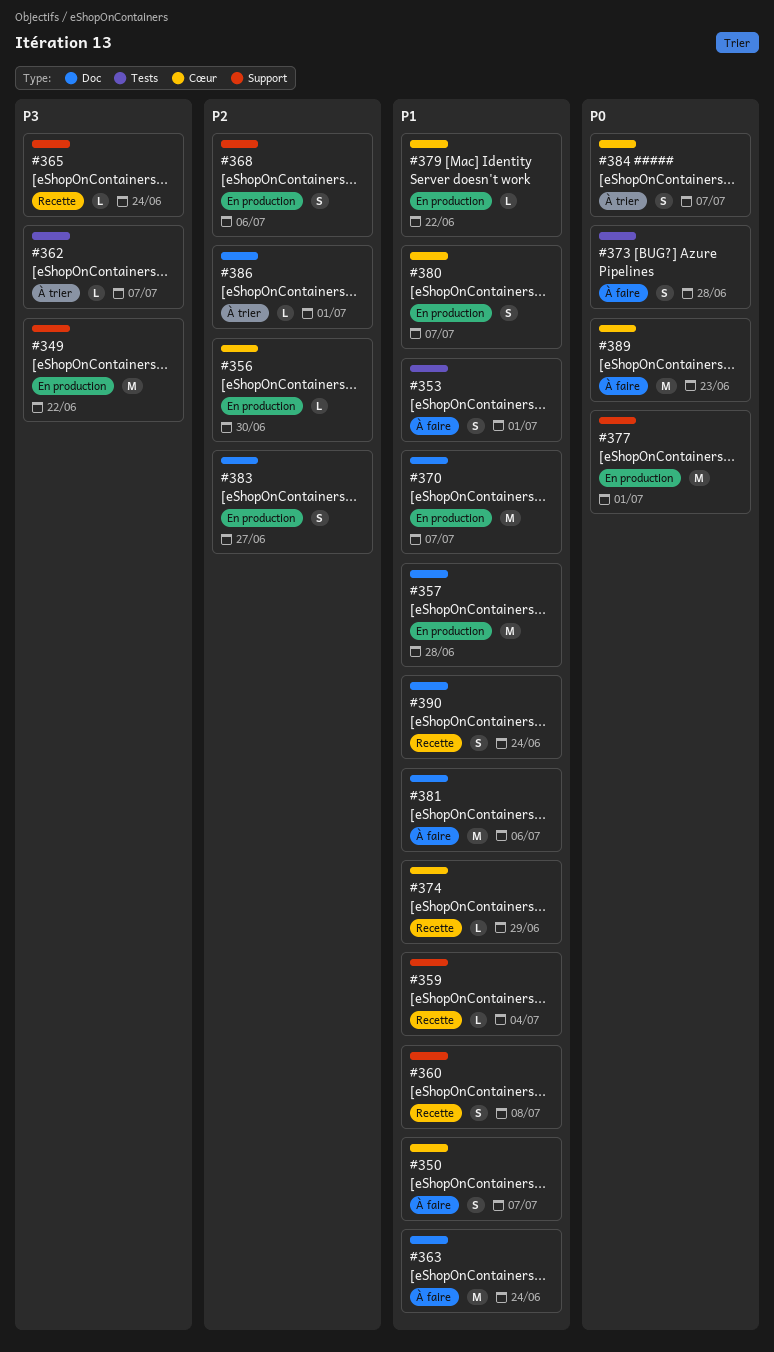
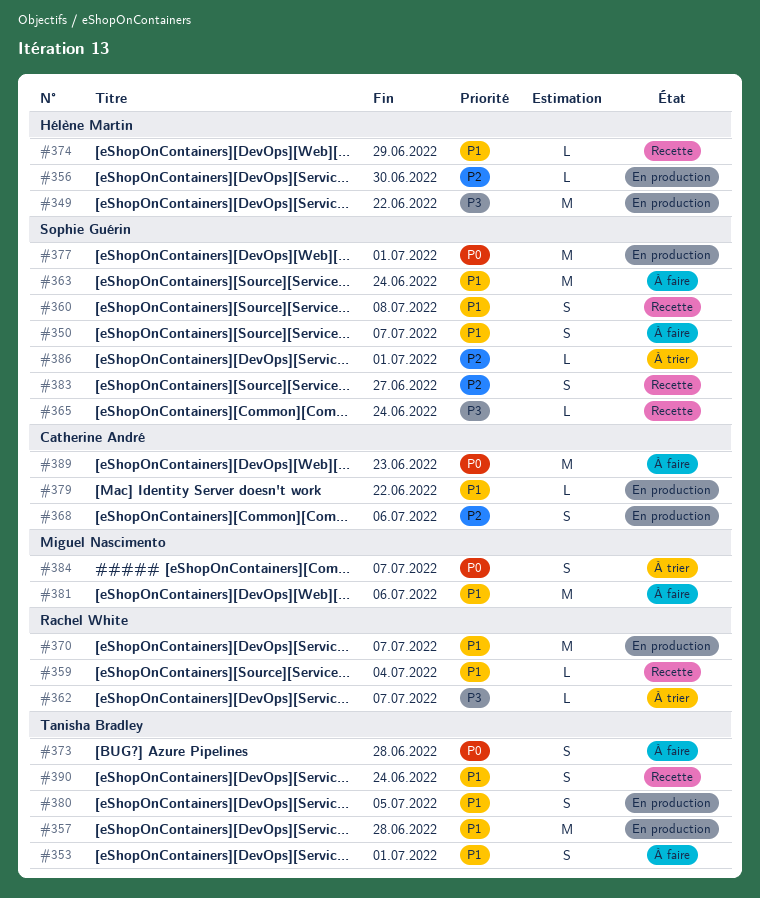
#380, due: Jul 7 -> Jul 5
#383, status: En production -> Recette

